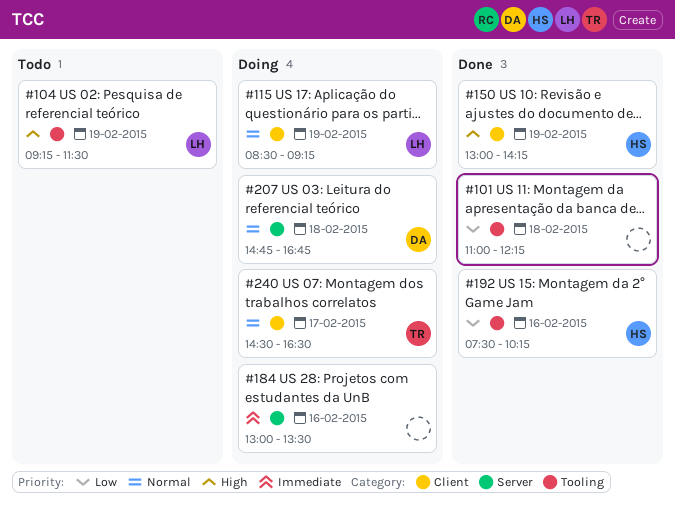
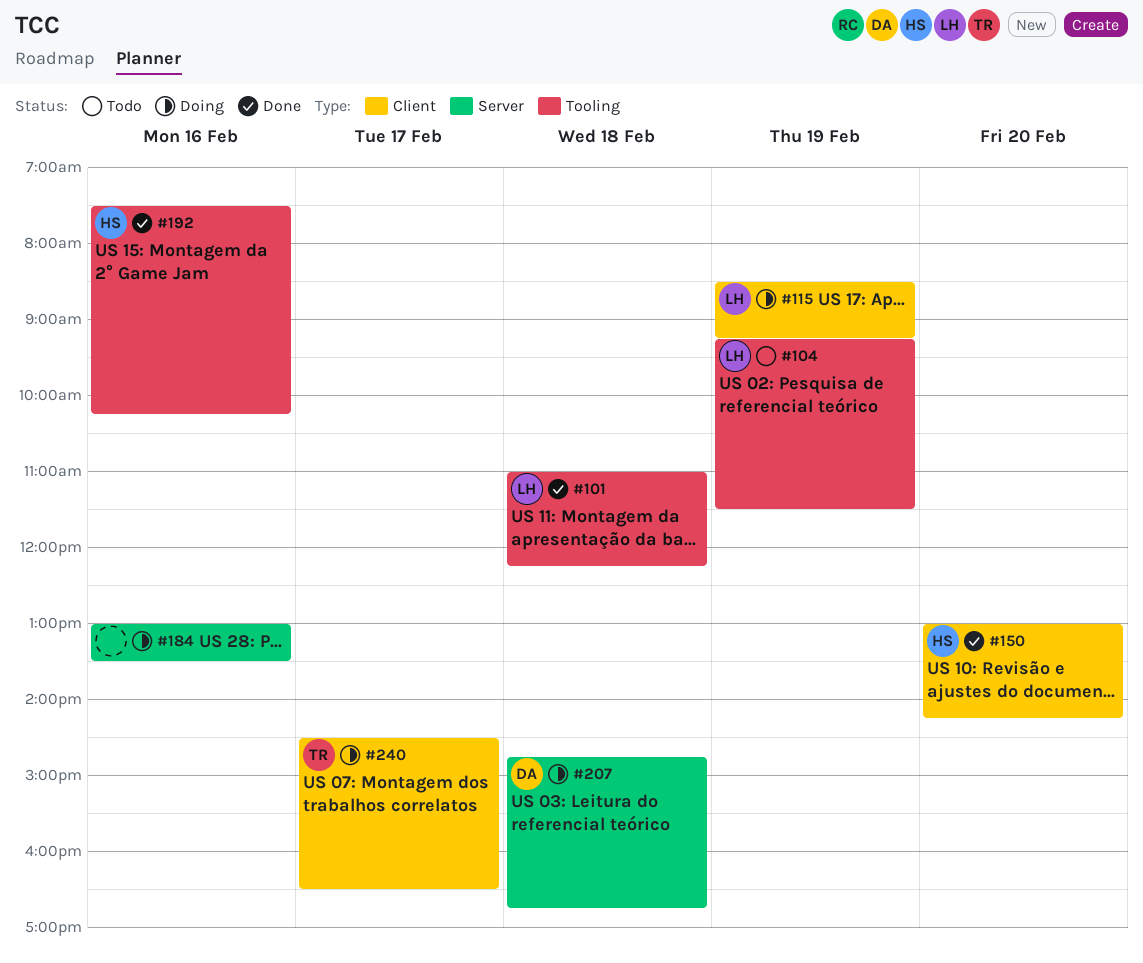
#101, owner: none -> LH
#150, day: Feb 19 -> Feb 20

